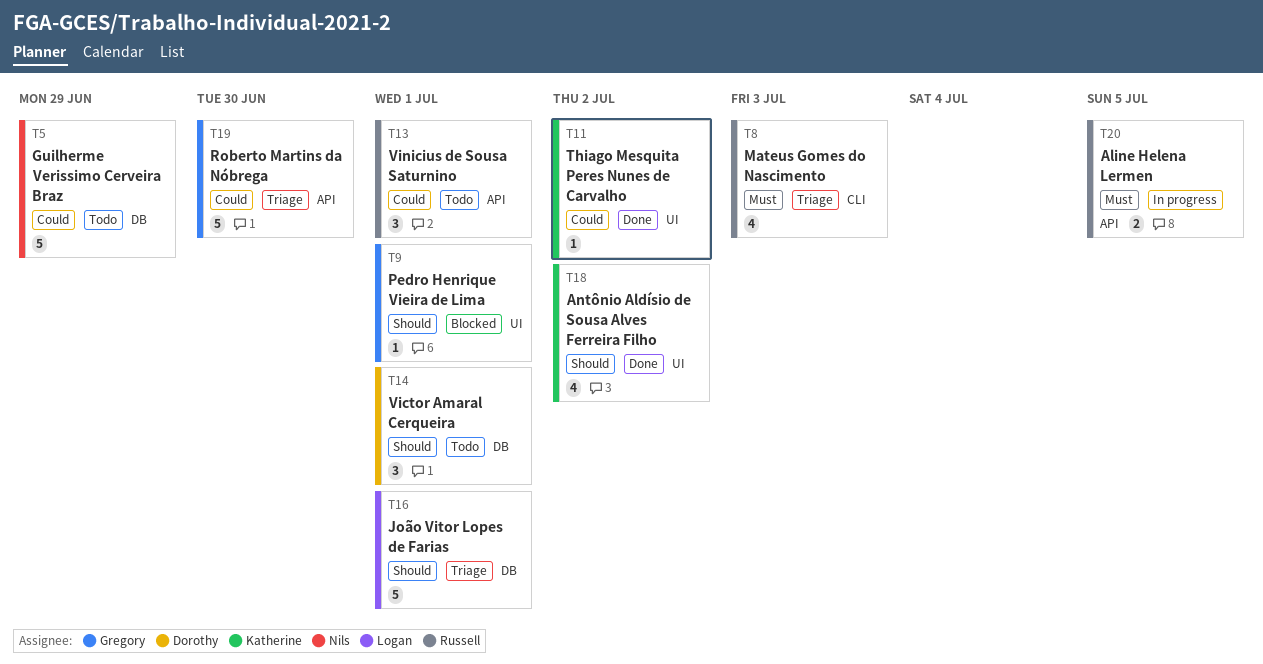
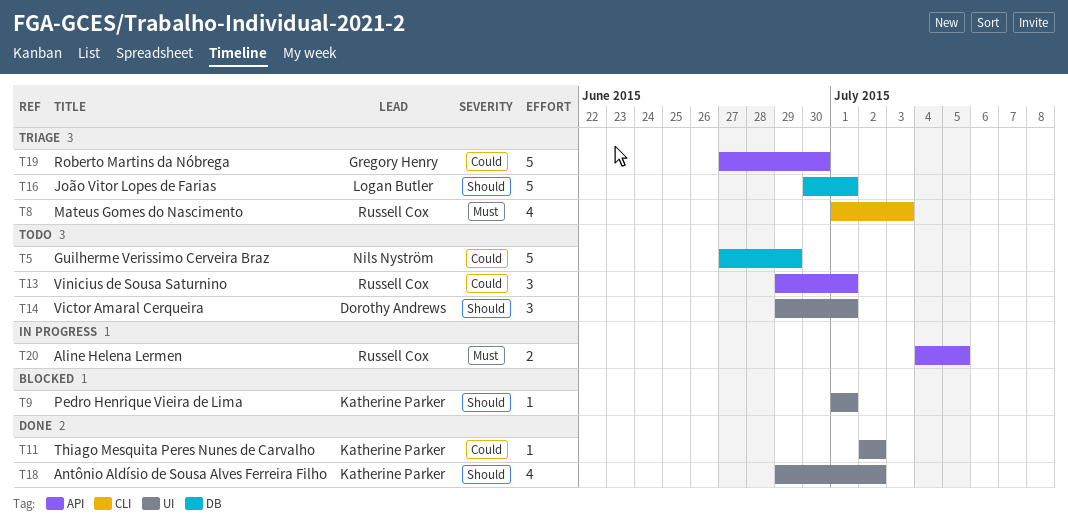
T9, owner: Gregory Henry -> Katherine Parker
T14, label: DB -> UI

